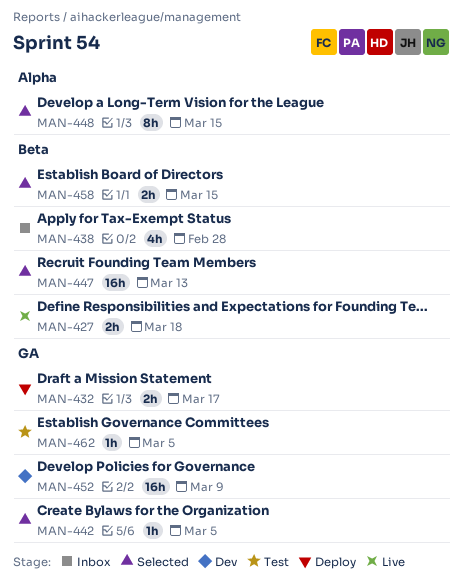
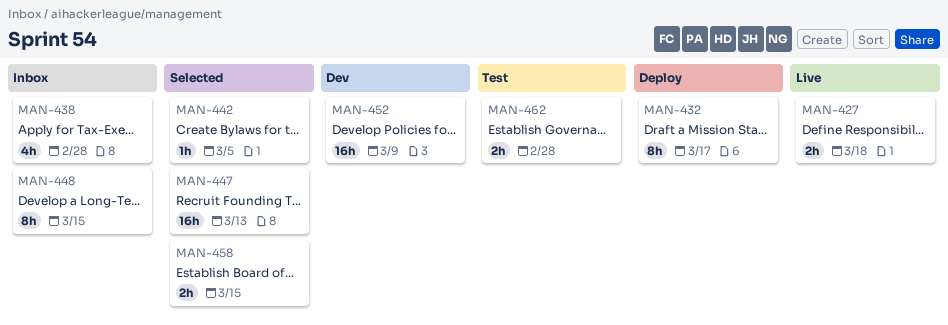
MAN-432, estimate: 2h -> 8h
MAN-448, status: Selected -> Inbox
MAN-462, estimate: 1h -> 2h
MAN-462, due: Mar 5 -> Feb 28

